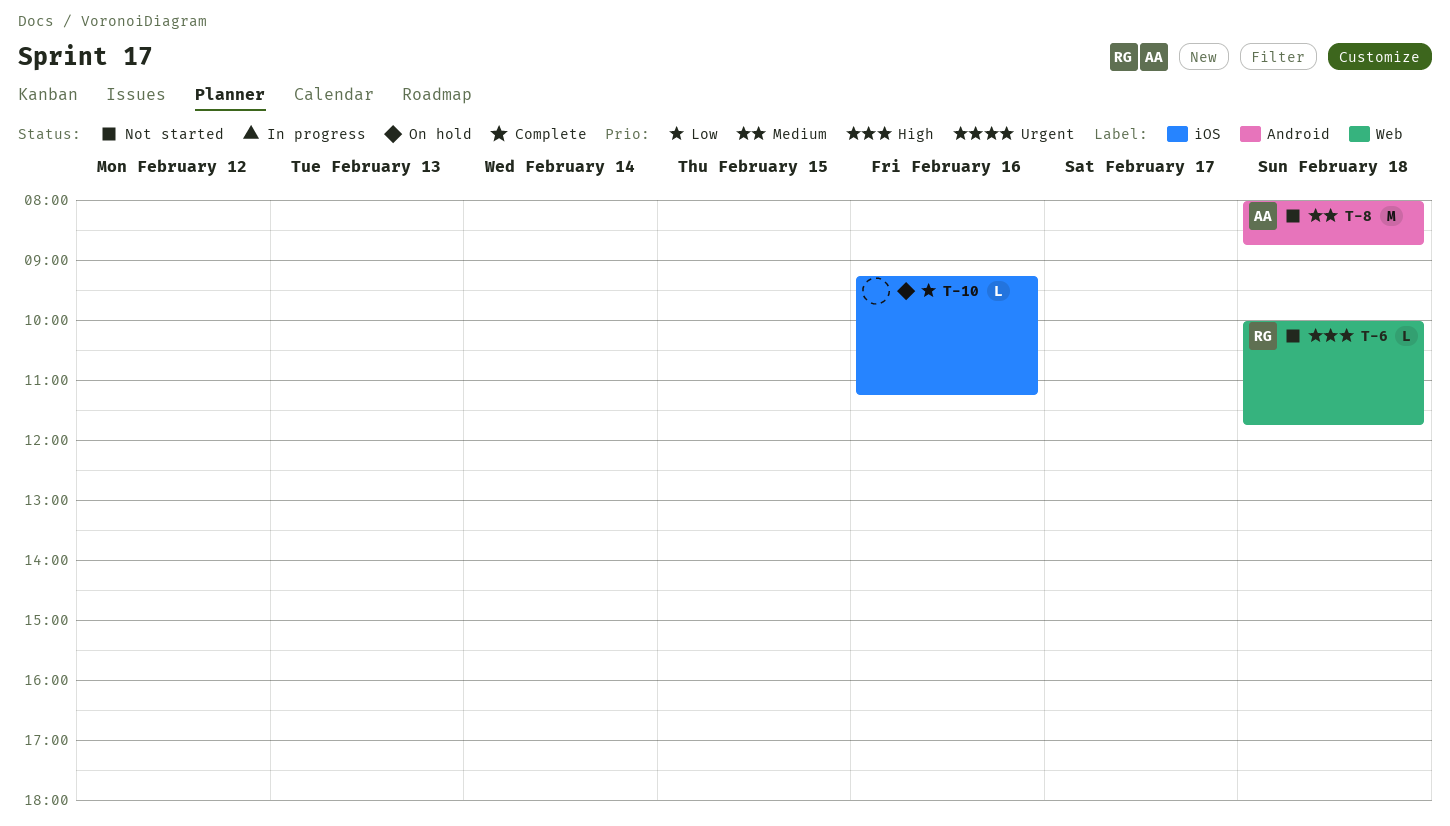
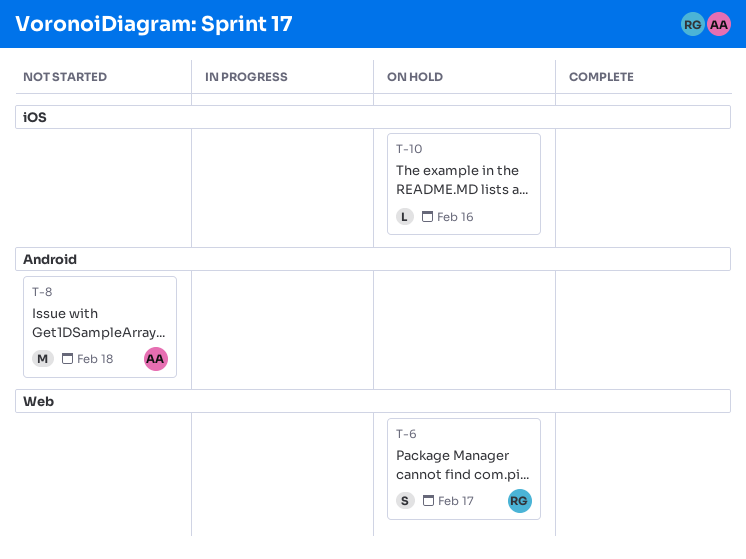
T-6, status: Not started -> On hold
T-6, estimate: L -> S
T-6, day: Feb 18 -> Feb 17

